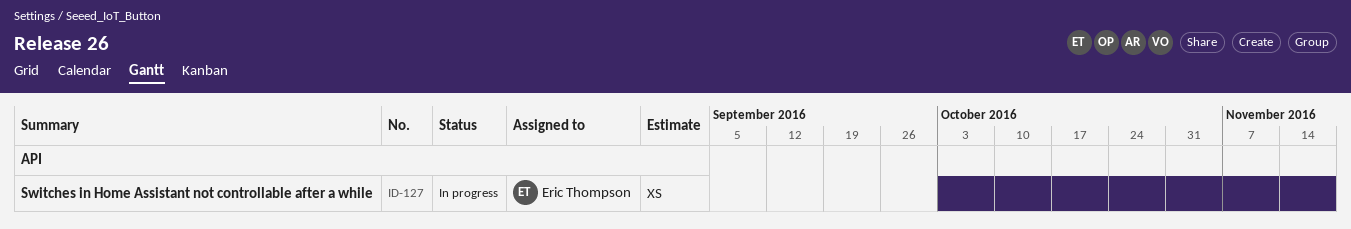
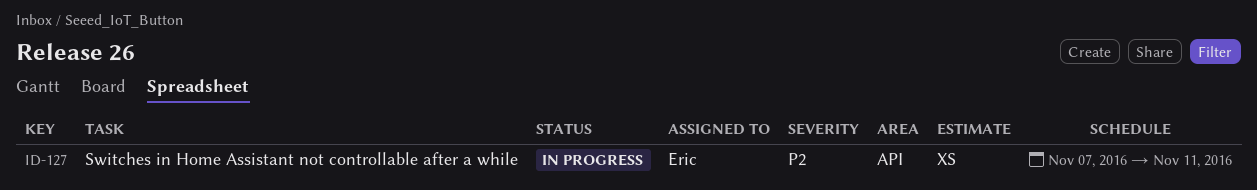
ID-127, start: Oct 3 -> Nov 7
ID-127, due: Nov 18 -> Nov 11

